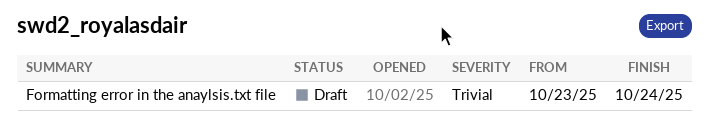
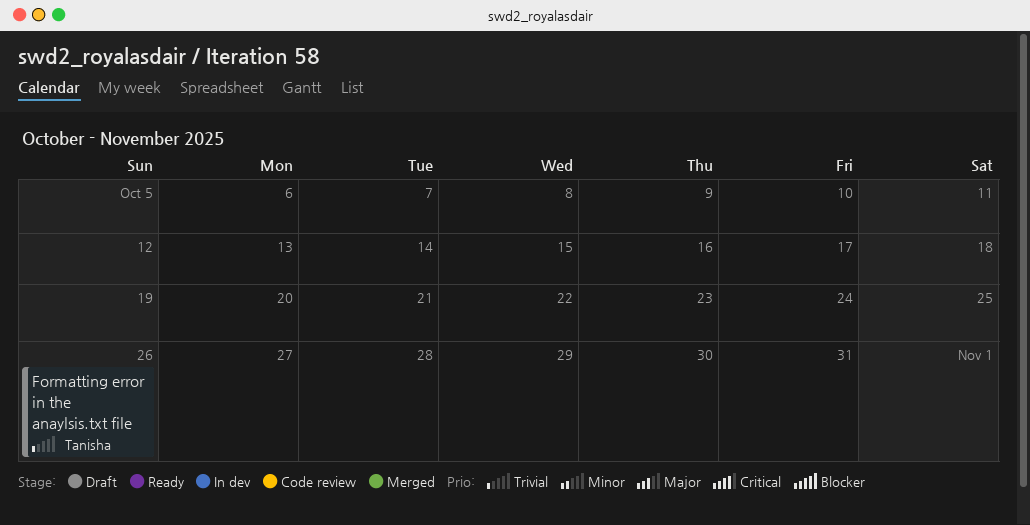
Formatting error in the anaylsis.txt file, due: Oct 24 -> Oct 26

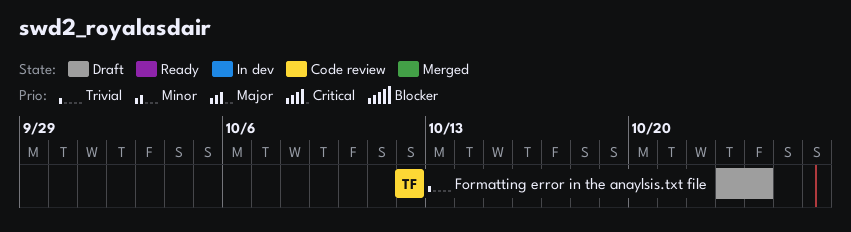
Formatting error in the anaylsis.txt file, due: Oct 26 -> Oct 24

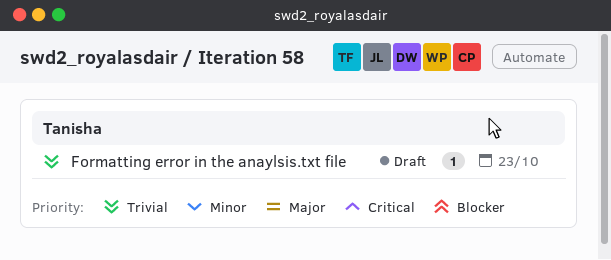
Formatting error in the anaylsis.txt file, due: Oct 24 -> Oct 23

